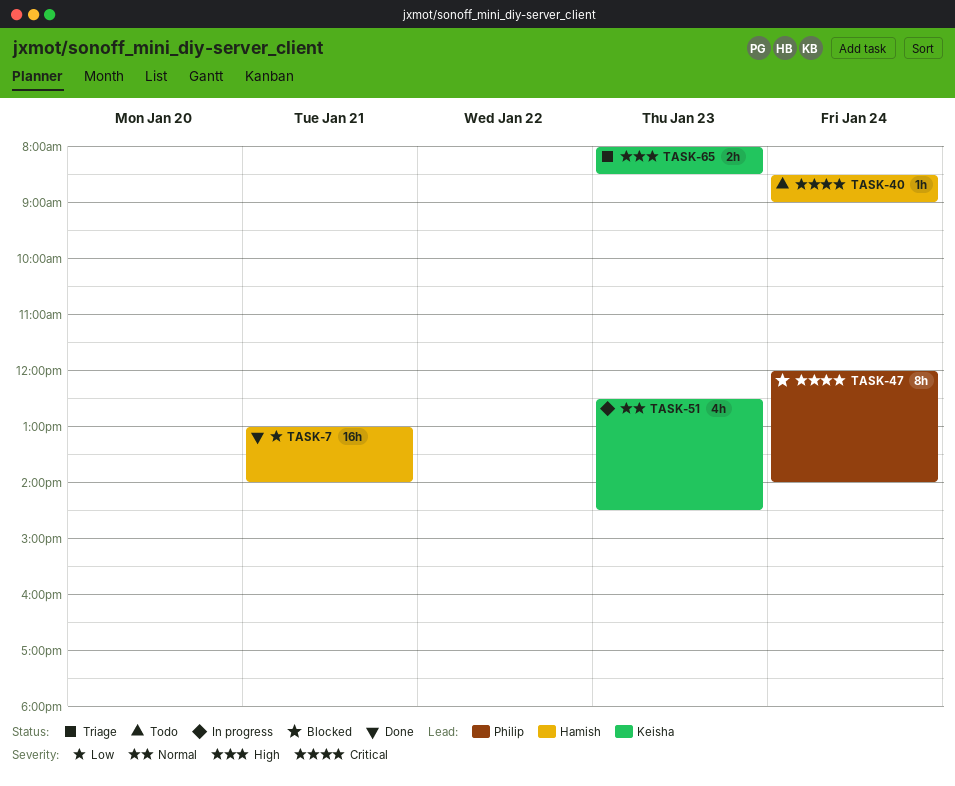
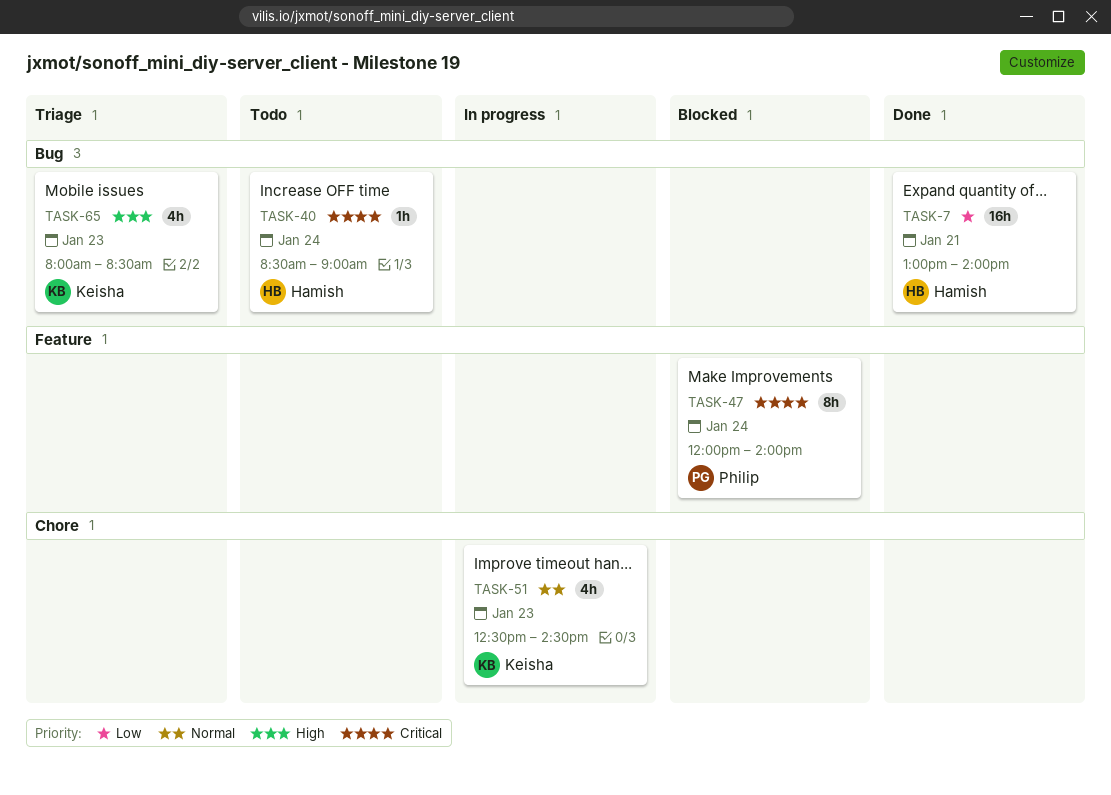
TASK-65, estimate: 2h -> 4h

